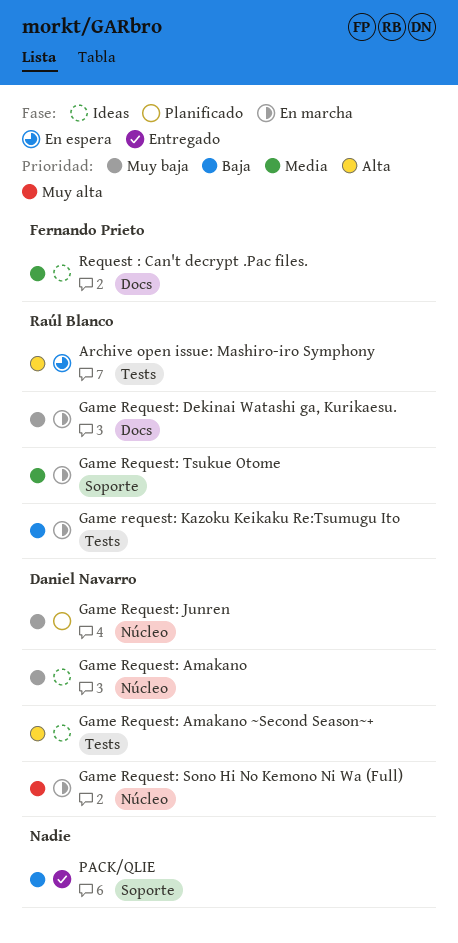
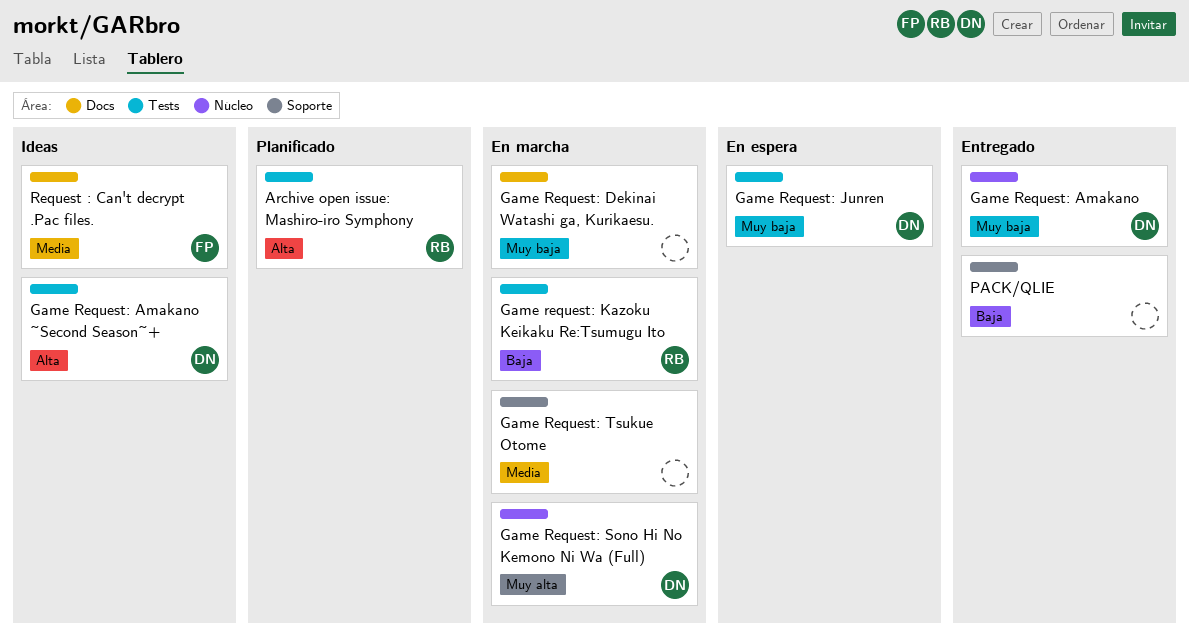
Archive open issue: Mashiro-iro Symphony, status: En espera -> Planificado
Game Request: Amakano, status: Ideas -> Entregado
Game Request: Dekinai Watashi ga, Kurikaesu., owner: Raúl Blanco -> none
Game Request: Junren, status: Planificado -> En espera
Game Request: Junren, label: Núcleo -> Tests
Game Request: Tsukue Otome, owner: Raúl Blanco -> none

